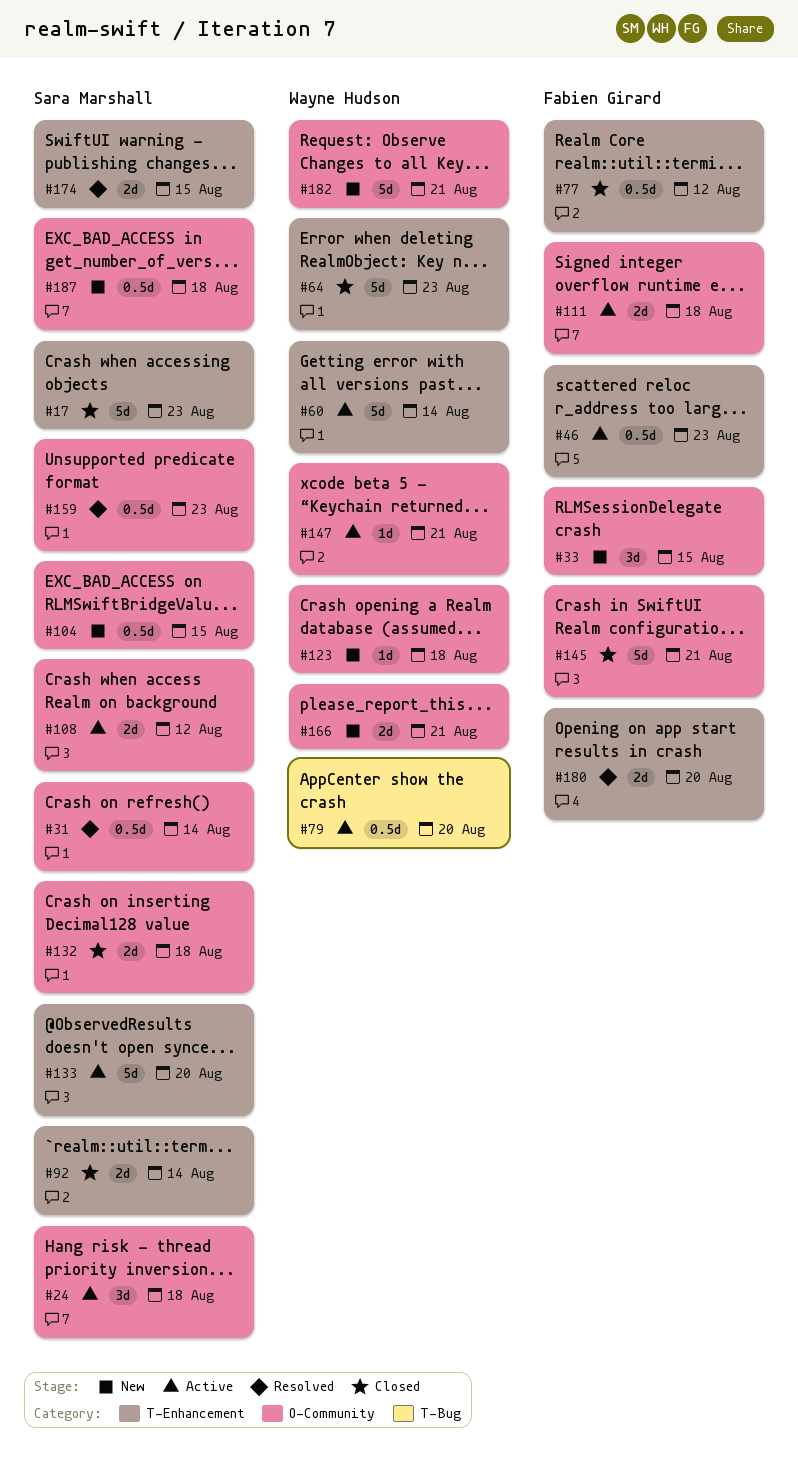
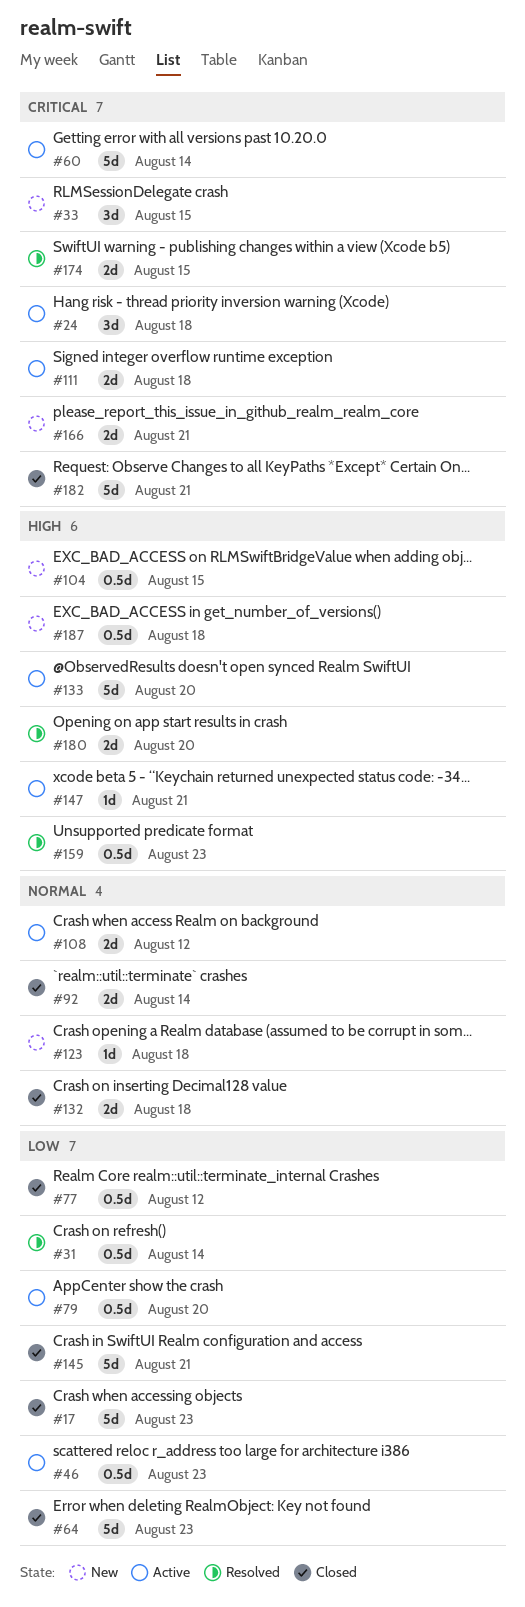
#182, status: New -> Closed

